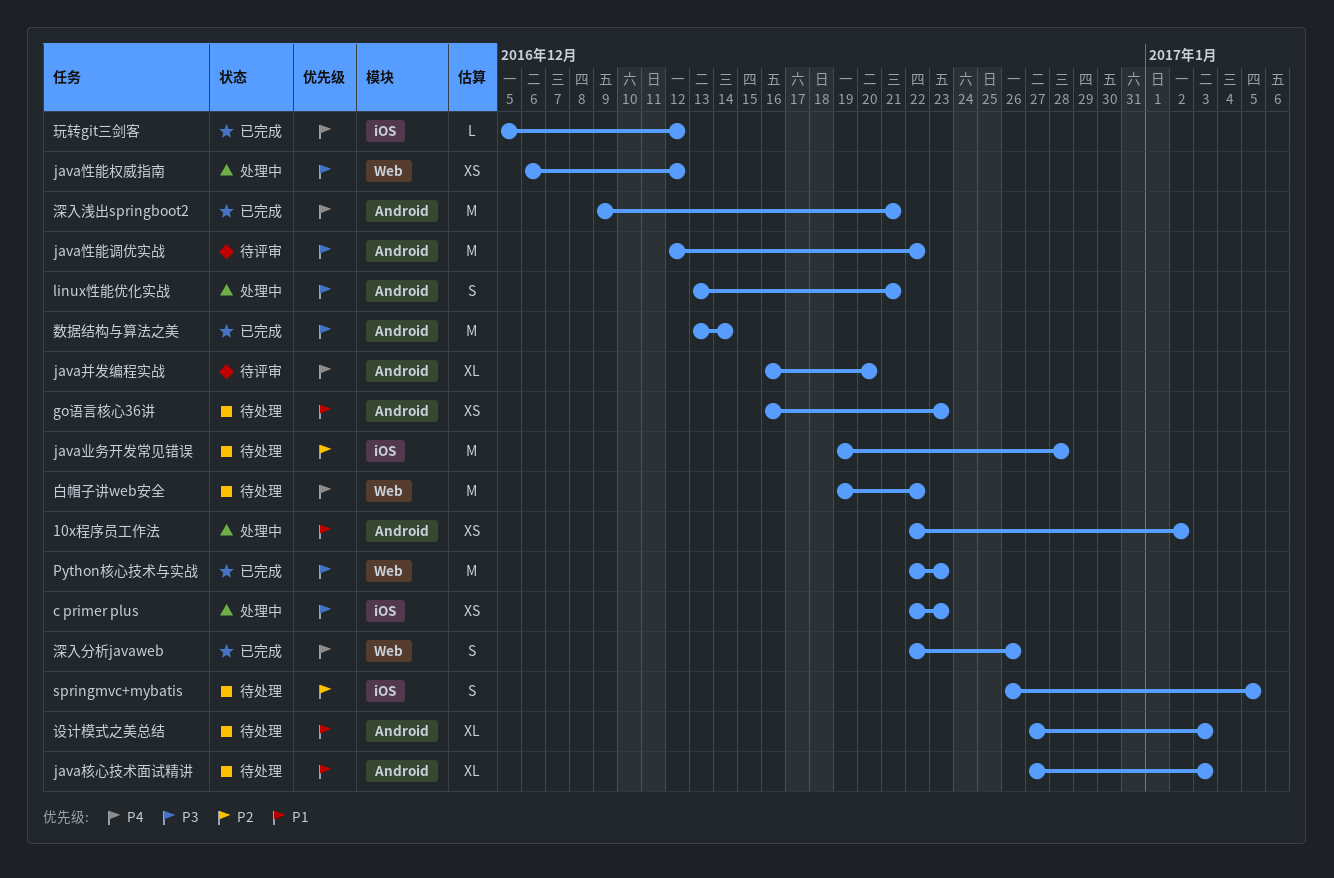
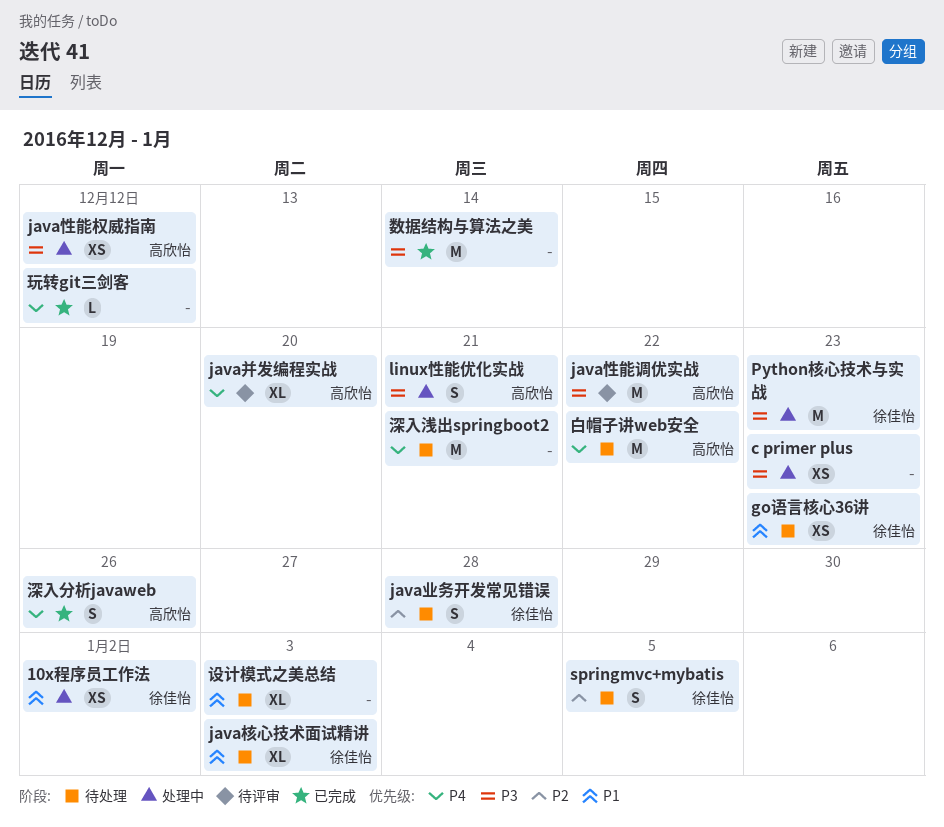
java业务开发常见错误, estimate: M -> S
Python核心技术与实战, status: 已完成 -> 处理中
深入浅出springboot2, status: 已完成 -> 待处理

